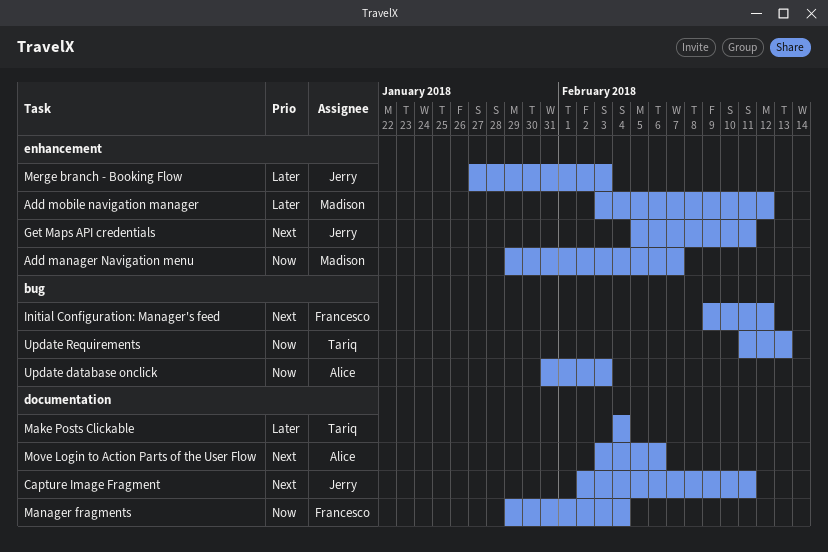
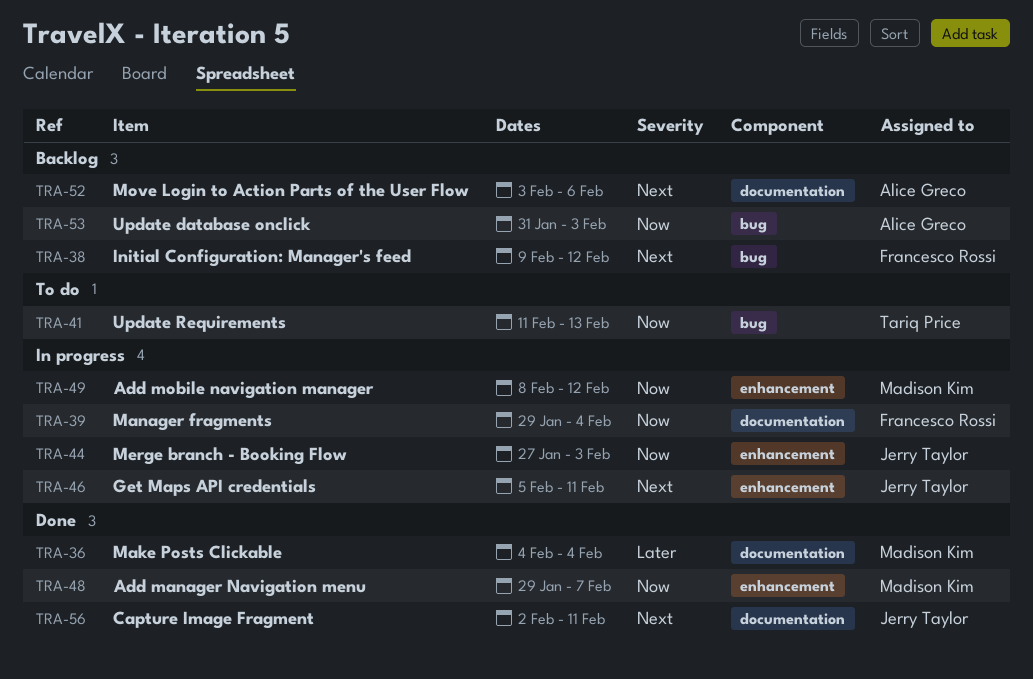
Add mobile navigation manager, priority: Later -> Now
Add mobile navigation manager, start: Feb 3 -> Feb 8
Make Posts Clickable, owner: Tariq Price -> Madison Kim
Merge branch - Booking Flow, priority: Later -> Now

